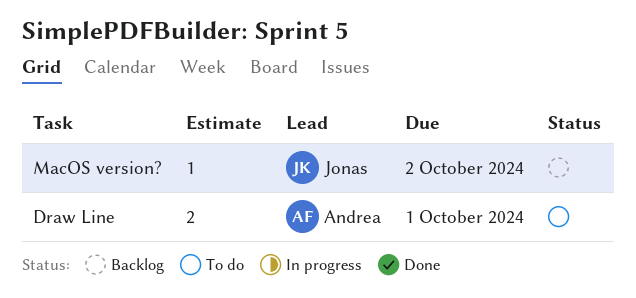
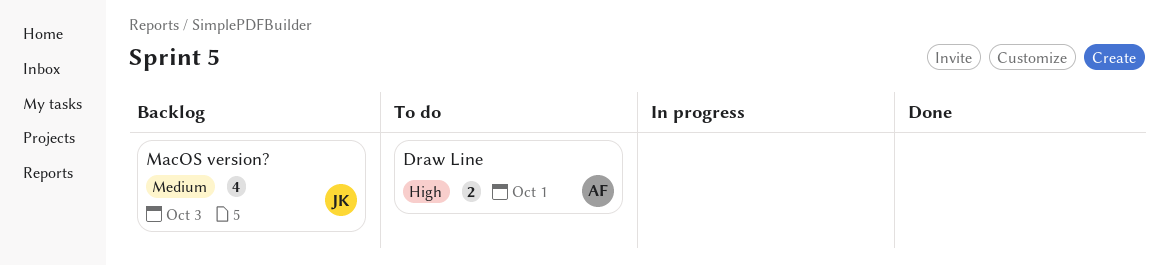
MacOS version?, estimate: 1 -> 4
MacOS version?, due: Oct 2 -> Oct 3

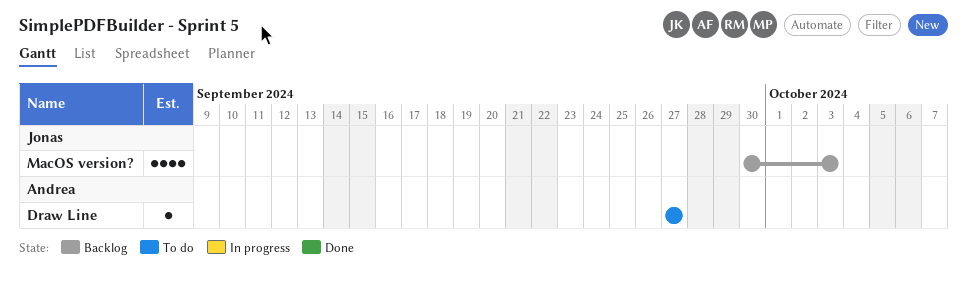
Draw Line, estimate: 2 -> 1
Draw Line, due: Oct 1 -> Sep 27

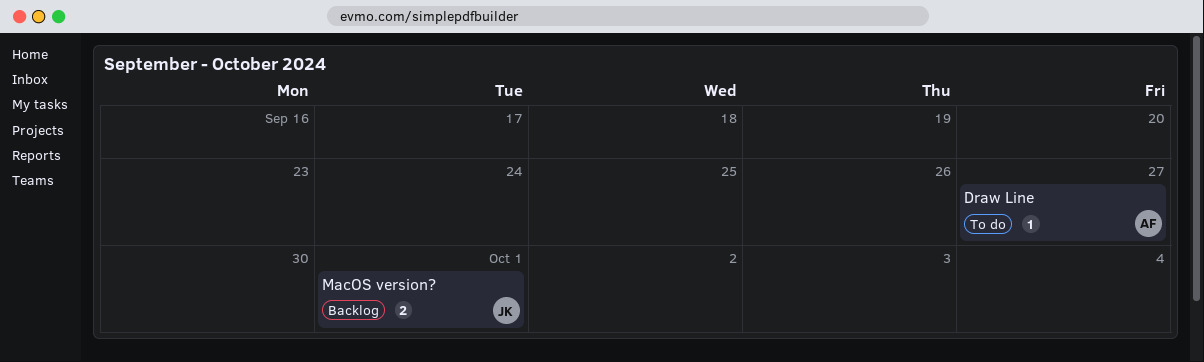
MacOS version?, estimate: 4 -> 2
MacOS version?, due: Oct 3 -> Oct 1

